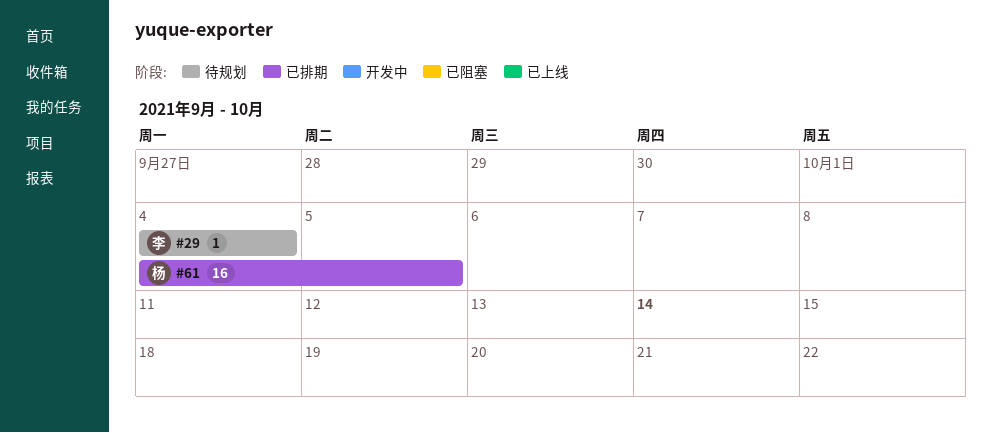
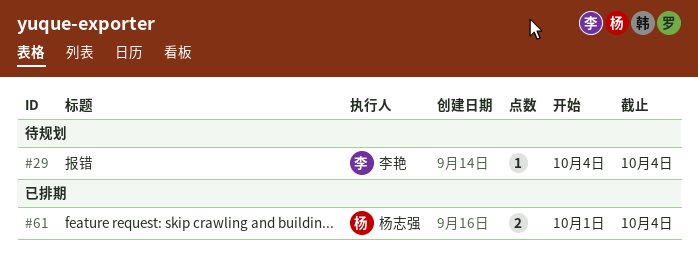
#61, estimate: 16 -> 2
#61, start: Oct 4 -> Oct 1
#61, due: Oct 5 -> Oct 4

